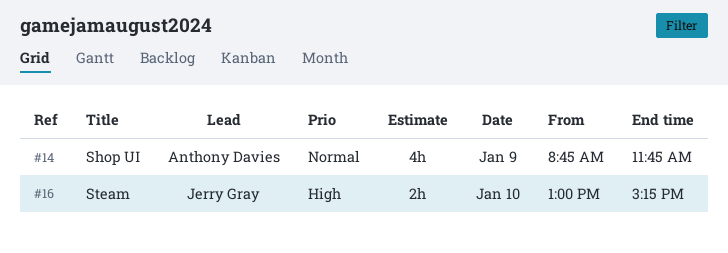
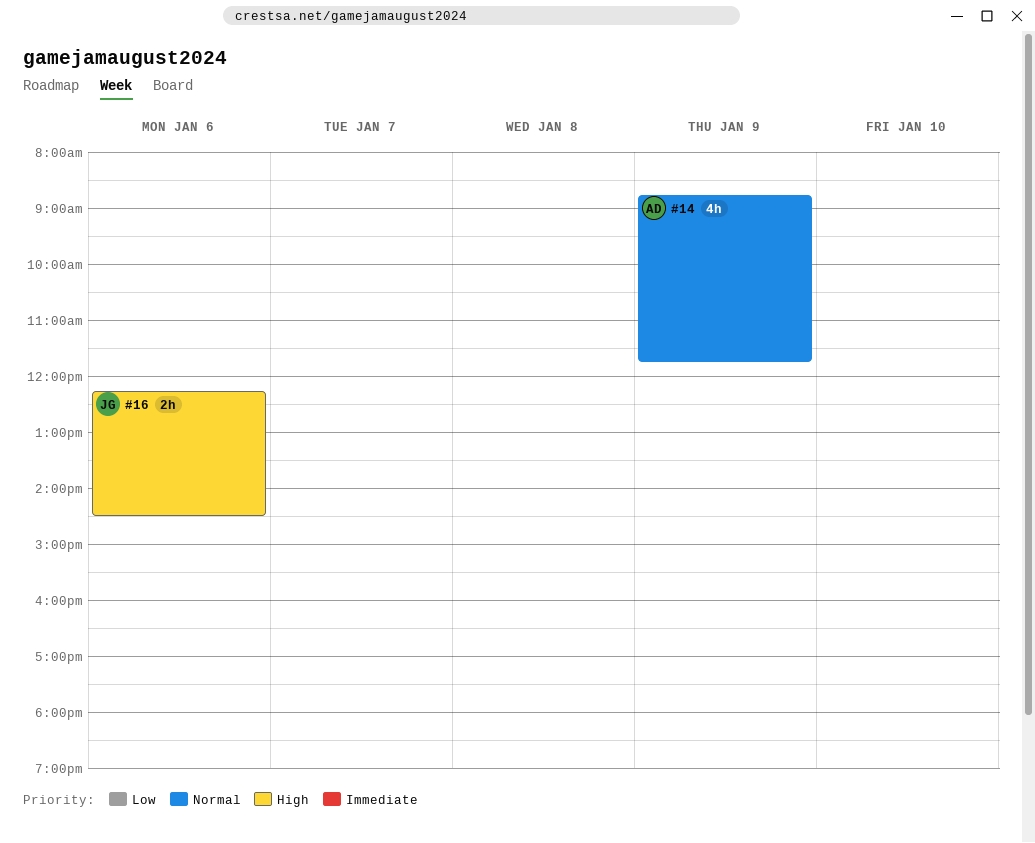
#16, day: Jan 10 -> Jan 6
#16, begins: 13:00 -> 12:15
#16, ends: 15:15 -> 14:30

